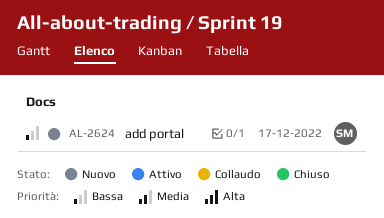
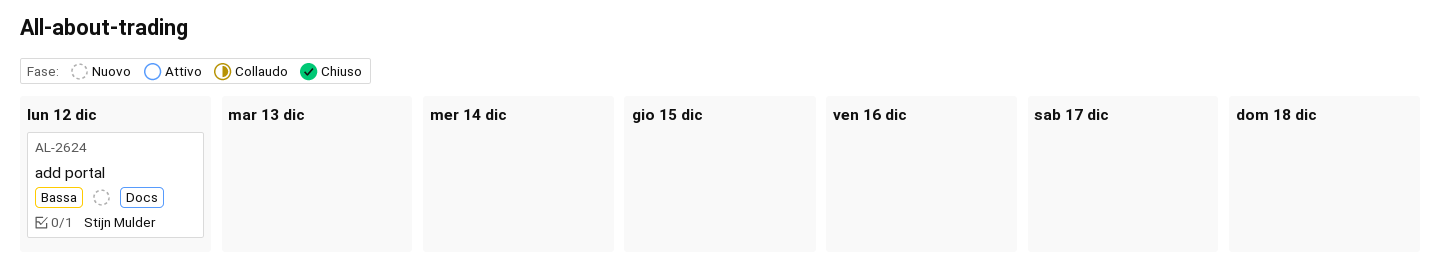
AL-2624, due: Dec 17 -> Dec 12

